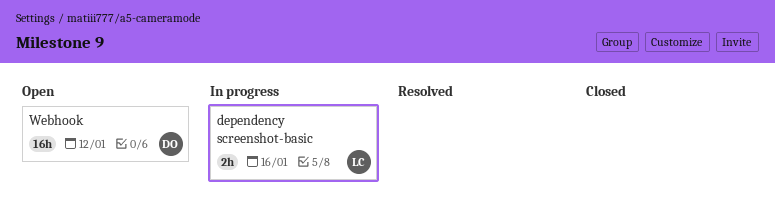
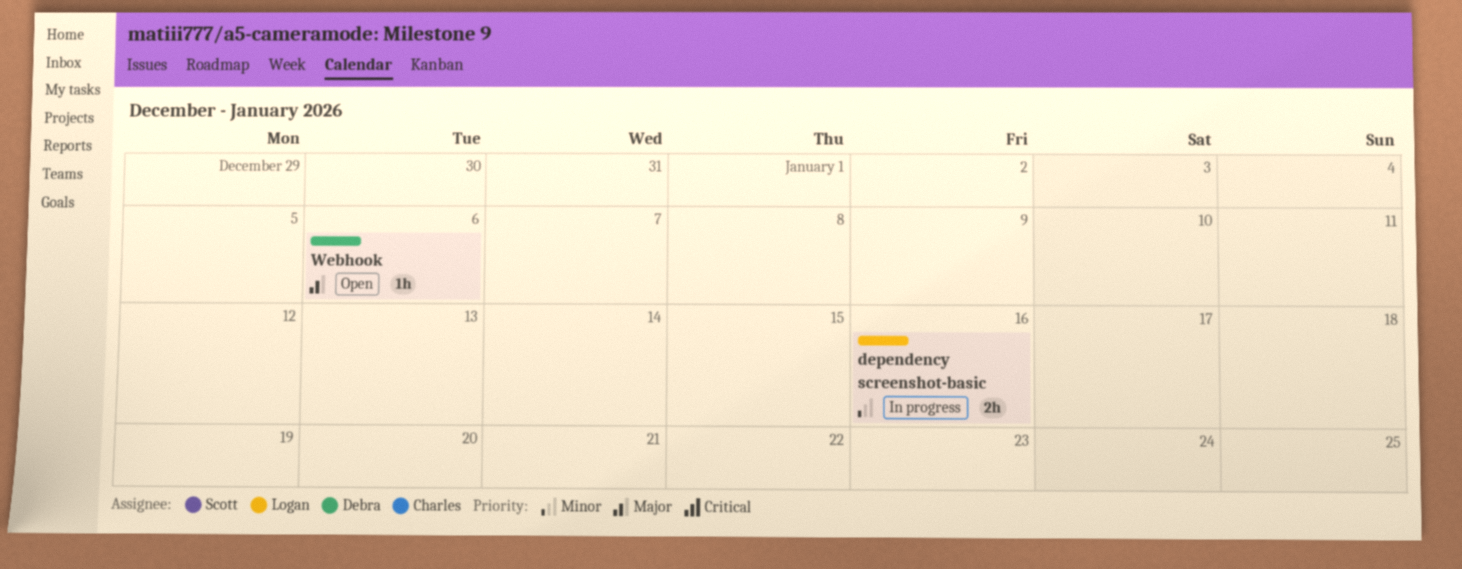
Webhook, estimate: 16h -> 1h
Webhook, due: Jan 12 -> Jan 6

